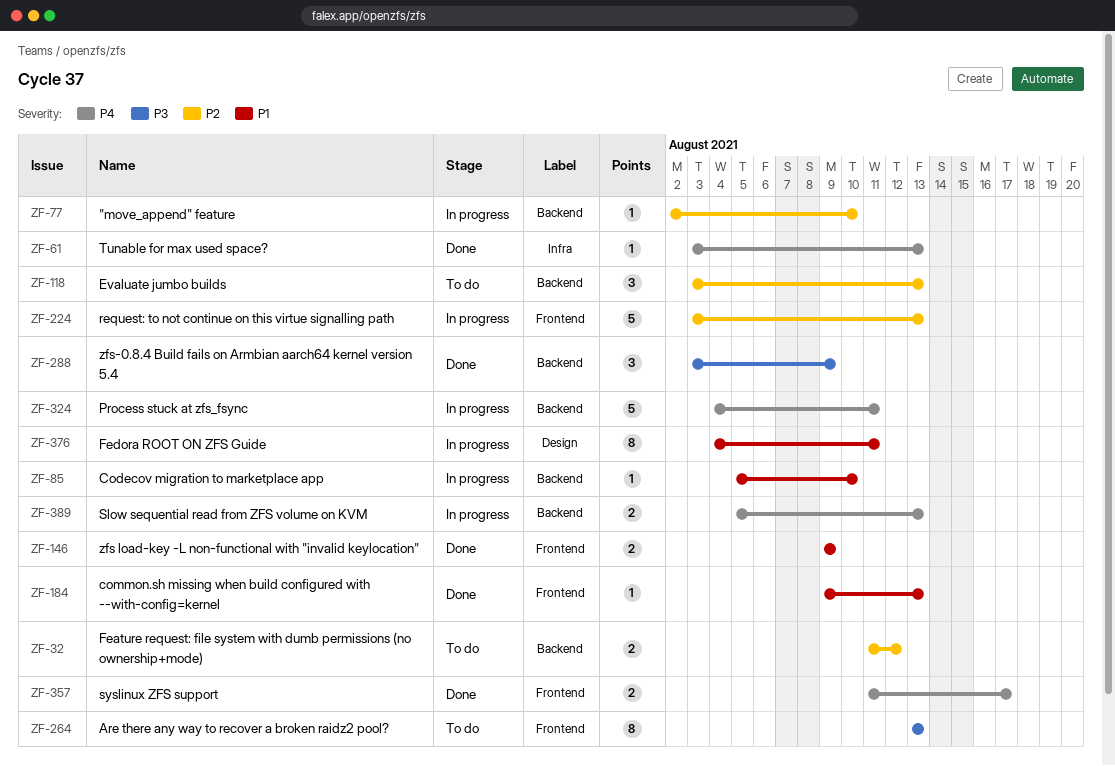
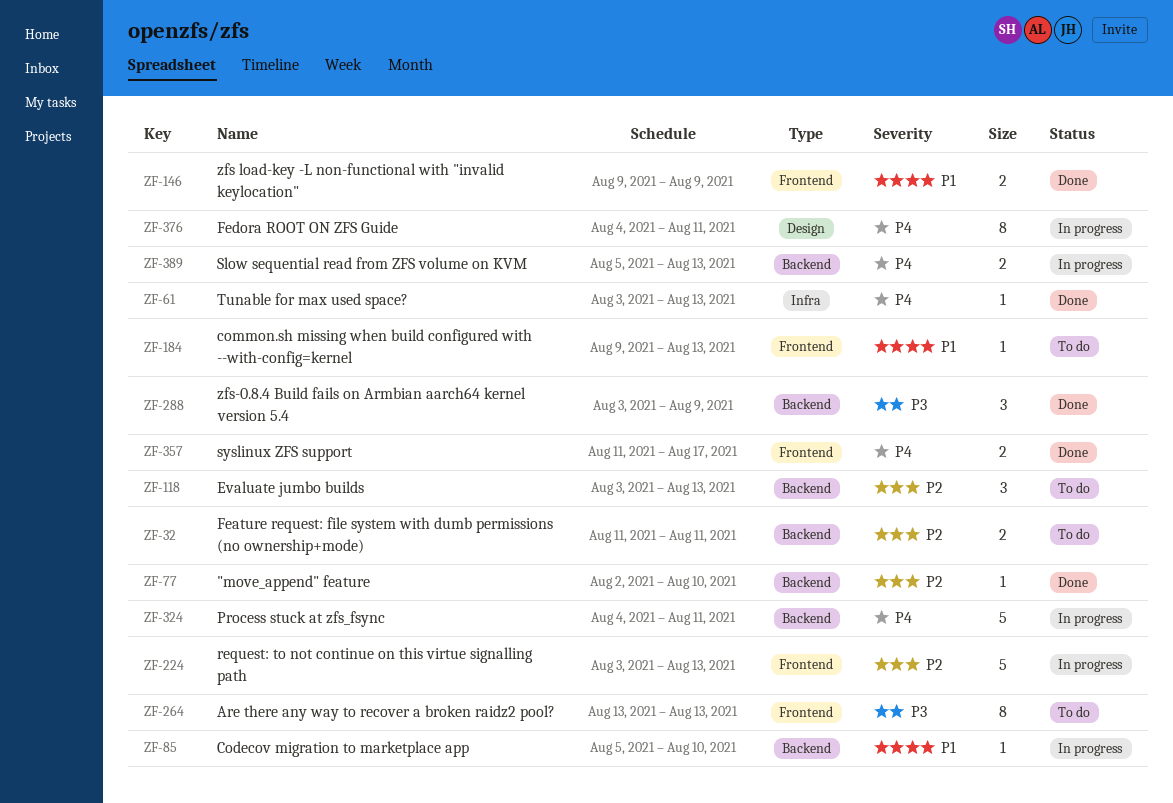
ZF-32, due: Aug 12 -> Aug 11
ZF-77, status: In progress -> Done
ZF-184, status: Done -> To do
ZF-376, priority: P1 -> P4

